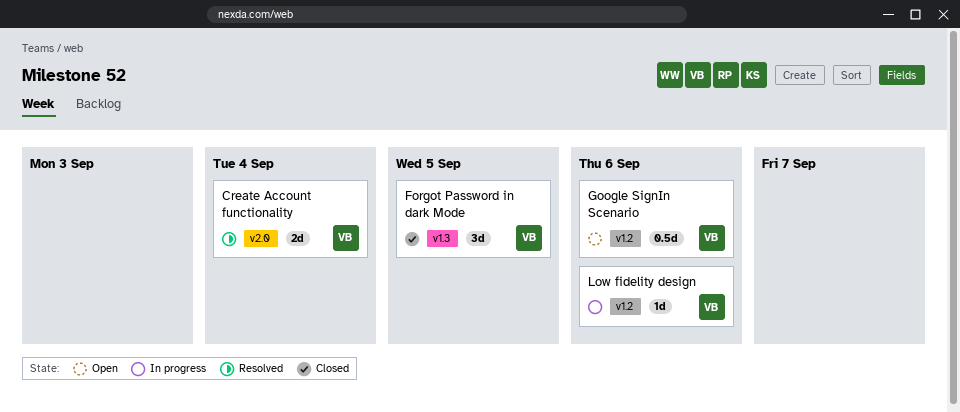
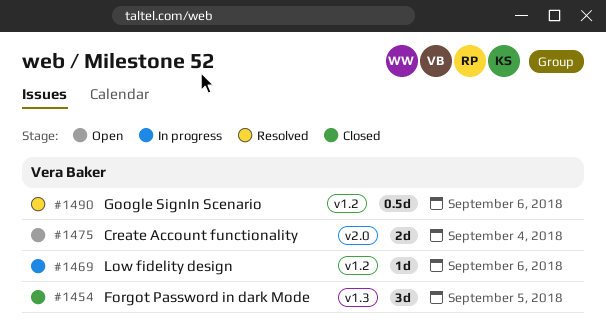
Create Account functionality, status: Resolved -> Open
Google SignIn Scenario, status: Open -> Resolved

